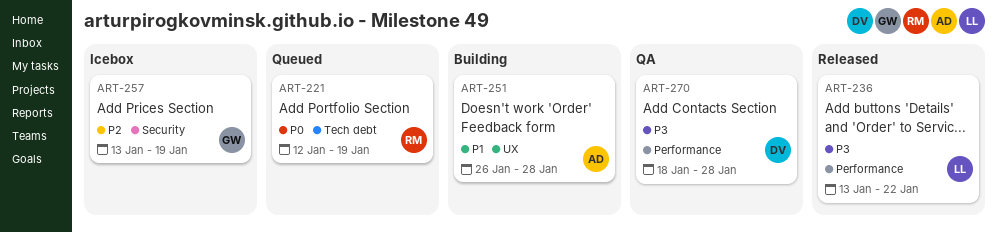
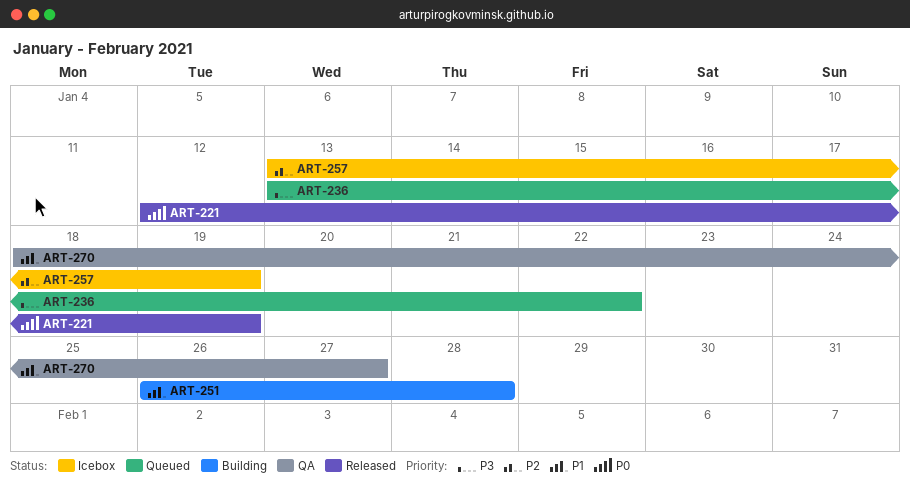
ART-221, status: Queued -> Released
ART-236, status: Released -> Queued
ART-270, priority: P3 -> P1
ART-270, due: Jan 28 -> Jan 27

